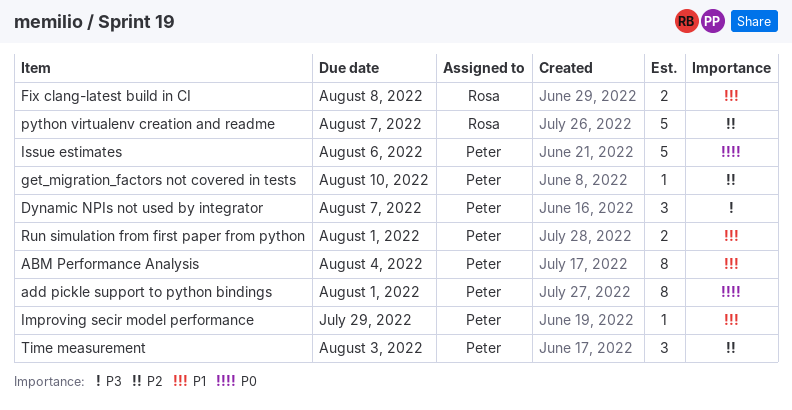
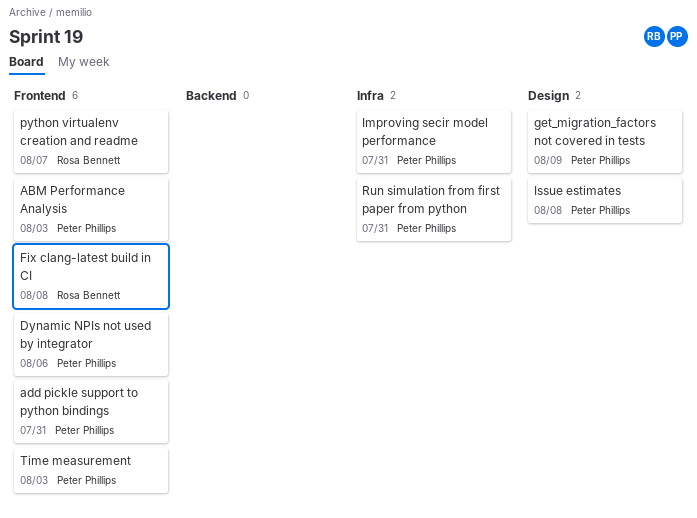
ABM Performance Analysis, due: Aug 4 -> Aug 3
add pickle support to python bindings, due: Aug 1 -> Jul 31
Dynamic NPIs not used by integrator, due: Aug 7 -> Aug 6
get_migration_factors not covered in tests, due: Aug 10 -> Aug 9
Improving secir model performance, due: Jul 29 -> Jul 31
Issue estimates, due: Aug 6 -> Aug 8
Run simulation from first paper from python, due: Aug 1 -> Jul 31

